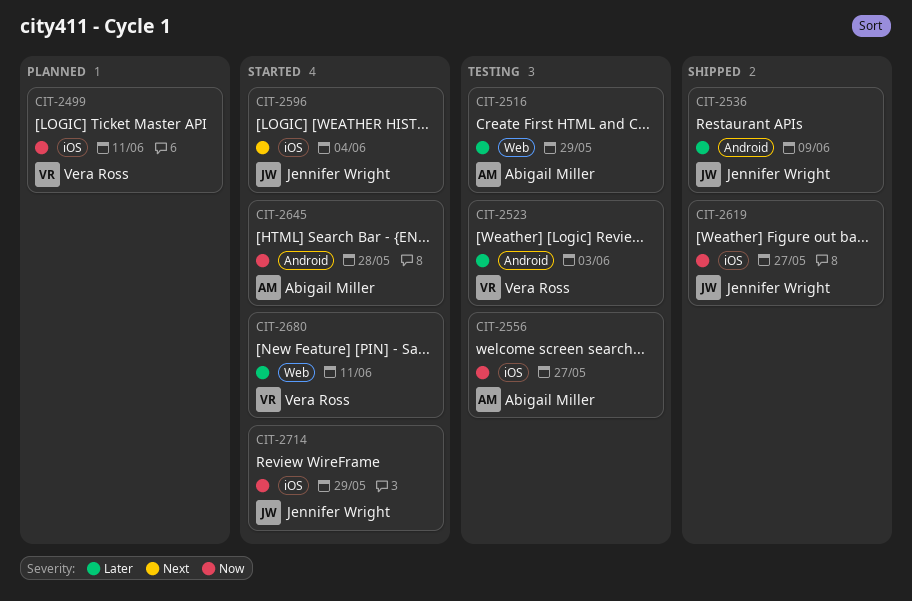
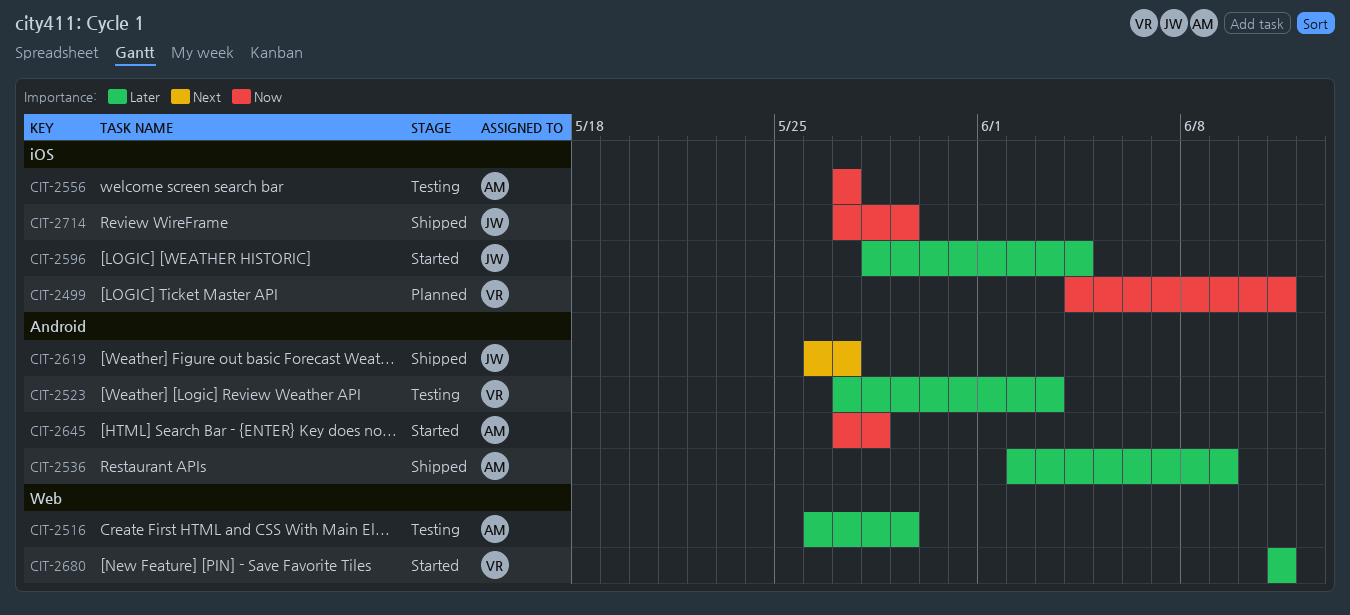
CIT-2536, owner: Jennifer Wright -> Abigail Miller
CIT-2596, priority: Next -> Later
CIT-2619, priority: Now -> Next
CIT-2619, label: iOS -> Android
CIT-2714, status: Started -> Shipped

